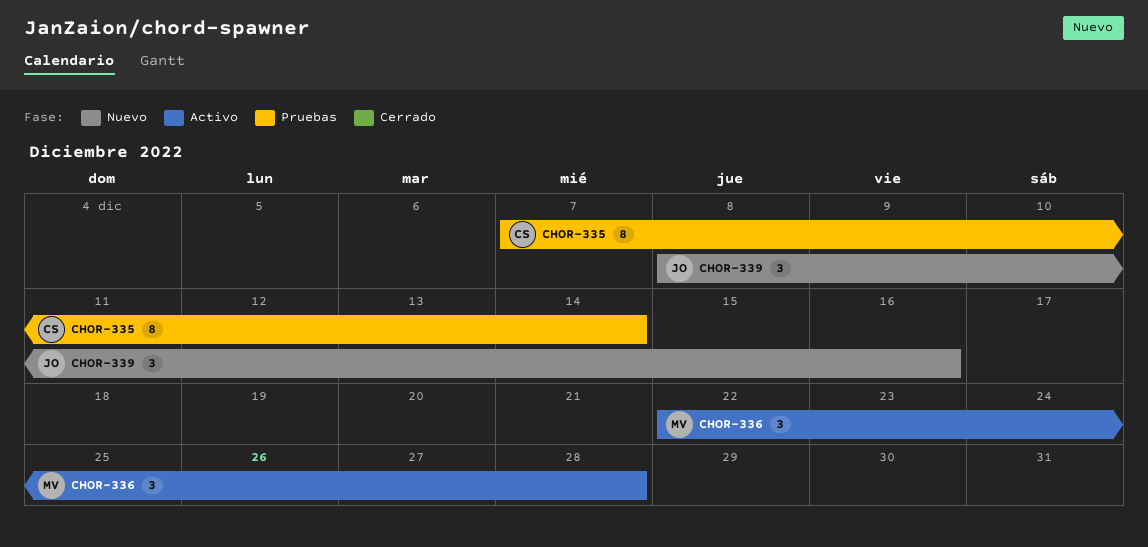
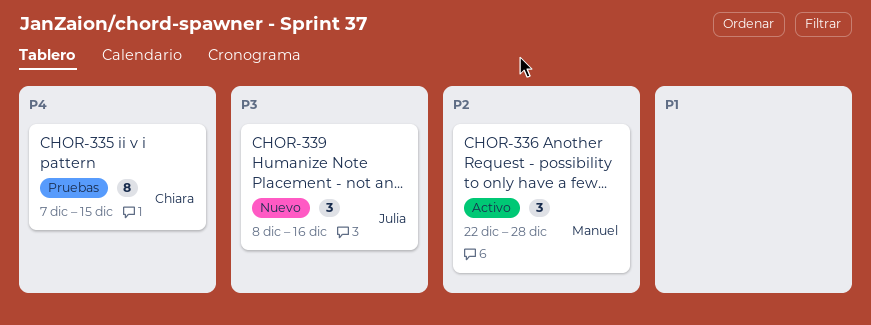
CHOR-335, due: Dec 14 -> Dec 15

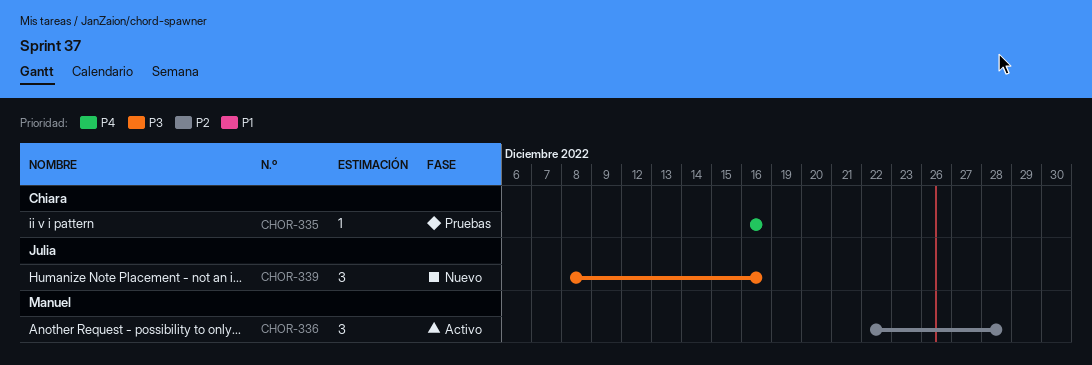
CHOR-335, estimate: 8 -> 1
CHOR-335, start: Dec 7 -> Dec 16
CHOR-335, due: Dec 15 -> Dec 16

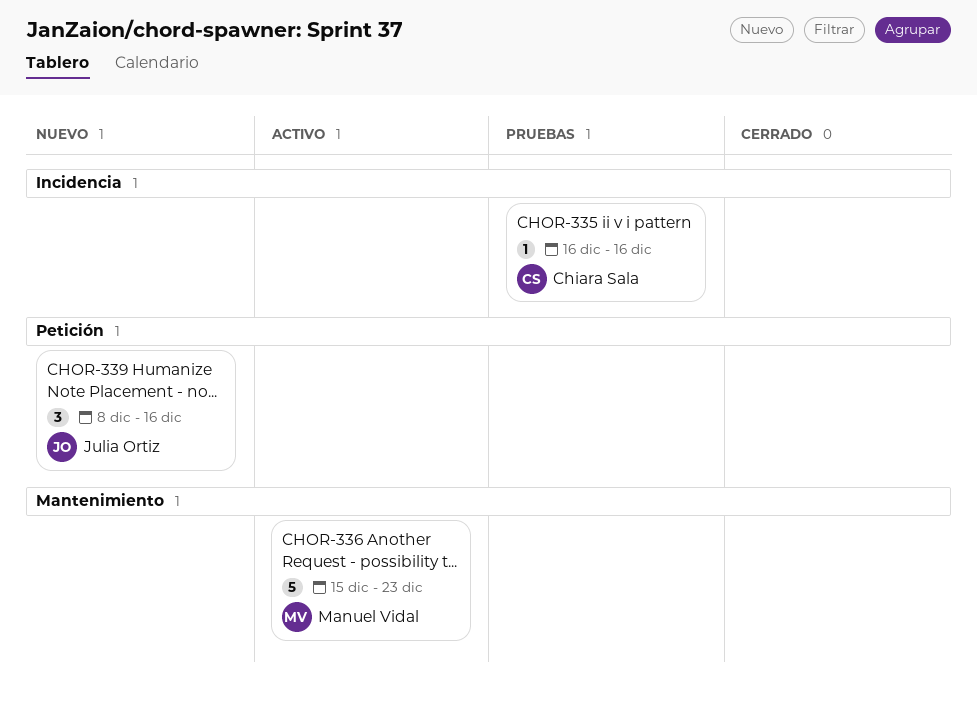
CHOR-336, estimate: 3 -> 5
CHOR-336, start: Dec 22 -> Dec 15
CHOR-336, due: Dec 28 -> Dec 23

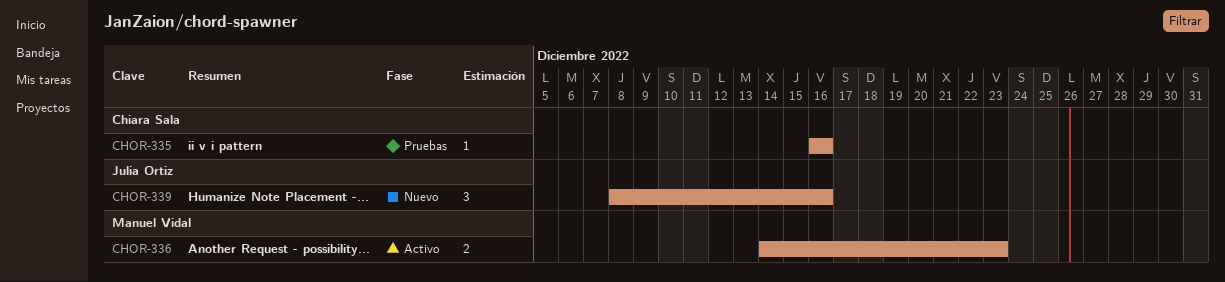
CHOR-336, estimate: 5 -> 2
CHOR-336, start: Dec 15 -> Dec 14

